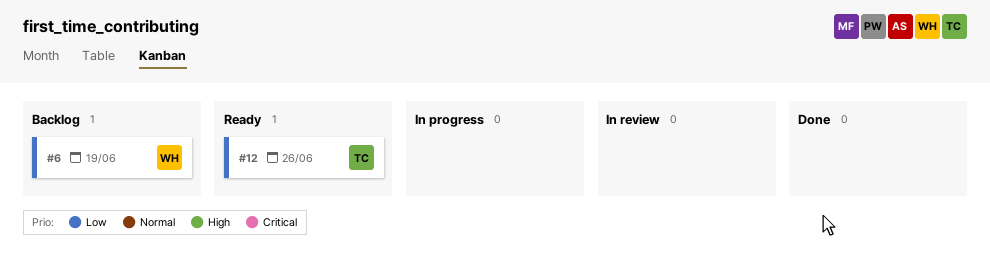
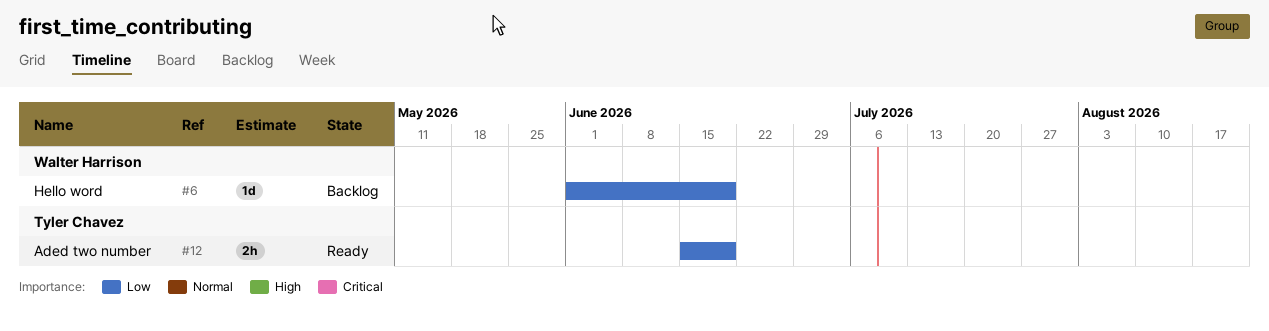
#12, due: Jun 26 -> Jun 19

